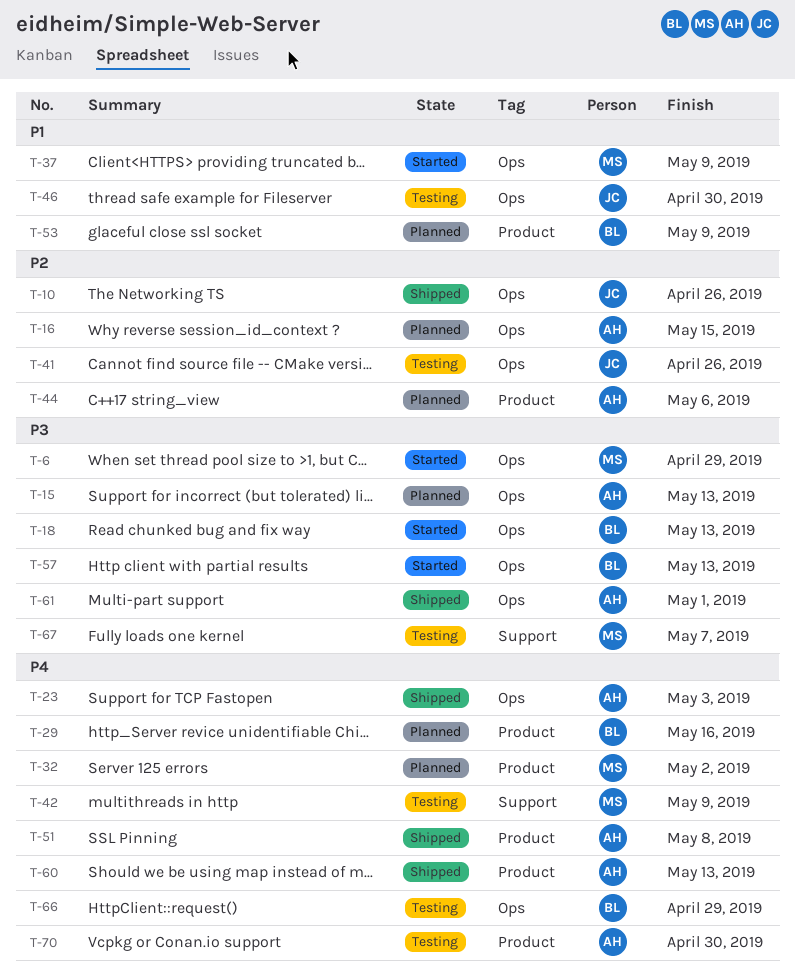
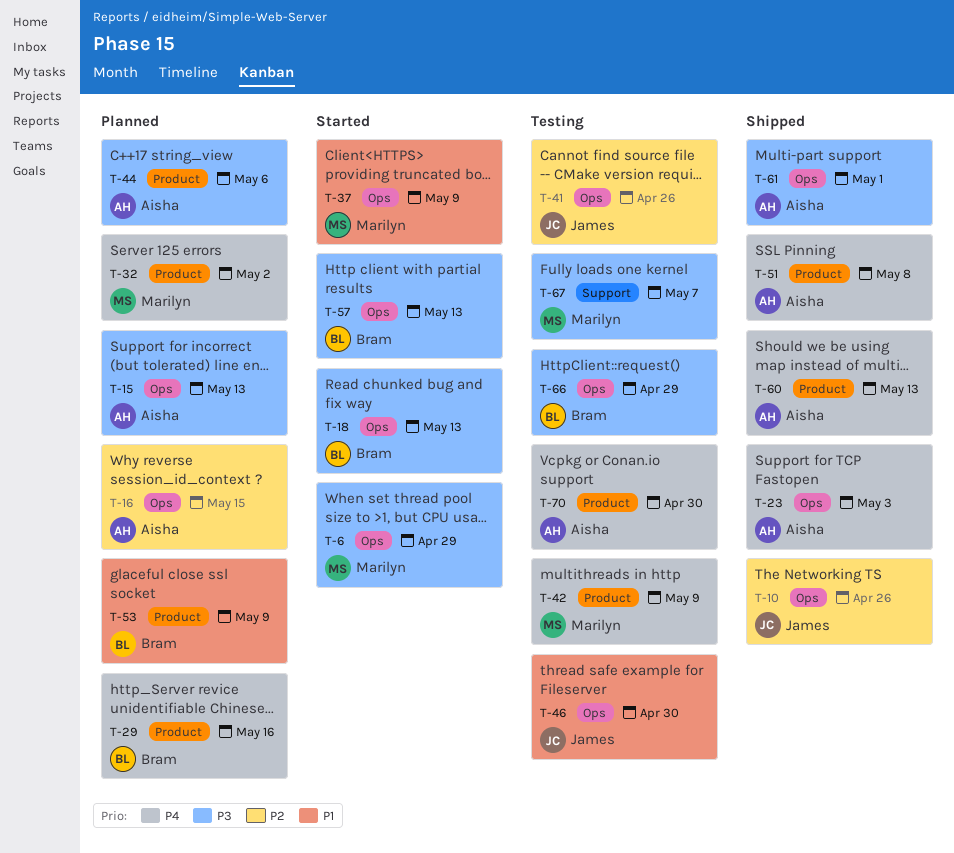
T-42, label: Support -> Product
T-44, priority: P2 -> P3
T-66, priority: P4 -> P3

